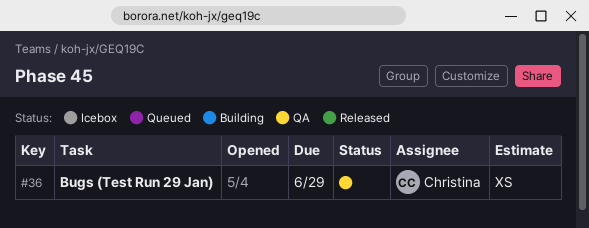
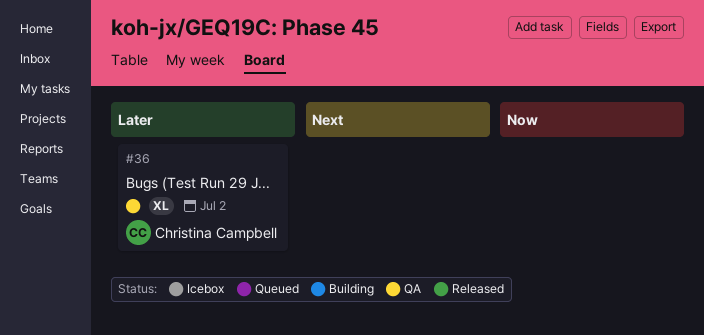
#36, estimate: XS -> XL
#36, due: Jun 29 -> Jul 2

